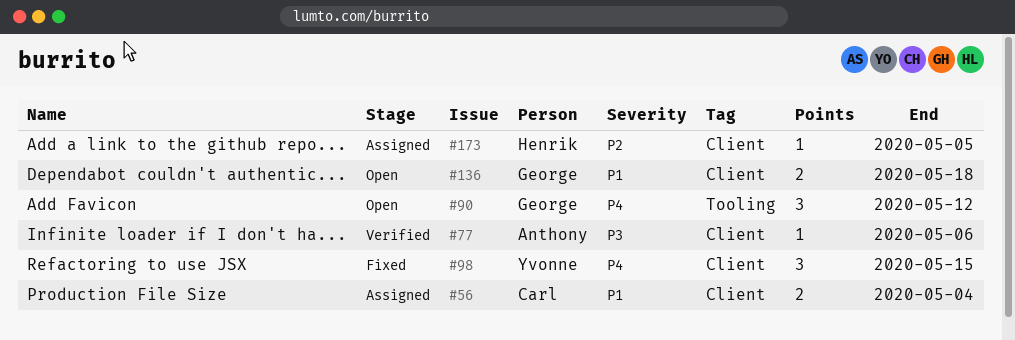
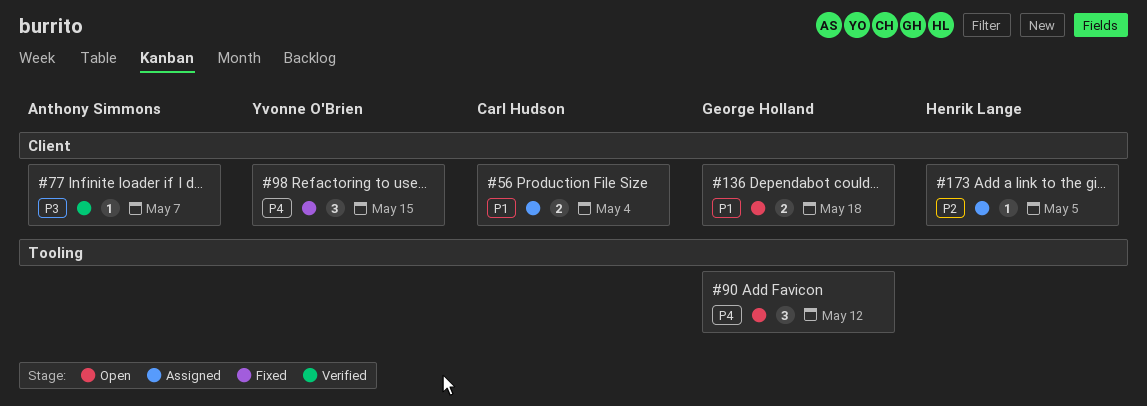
#77, due: May 6 -> May 7

